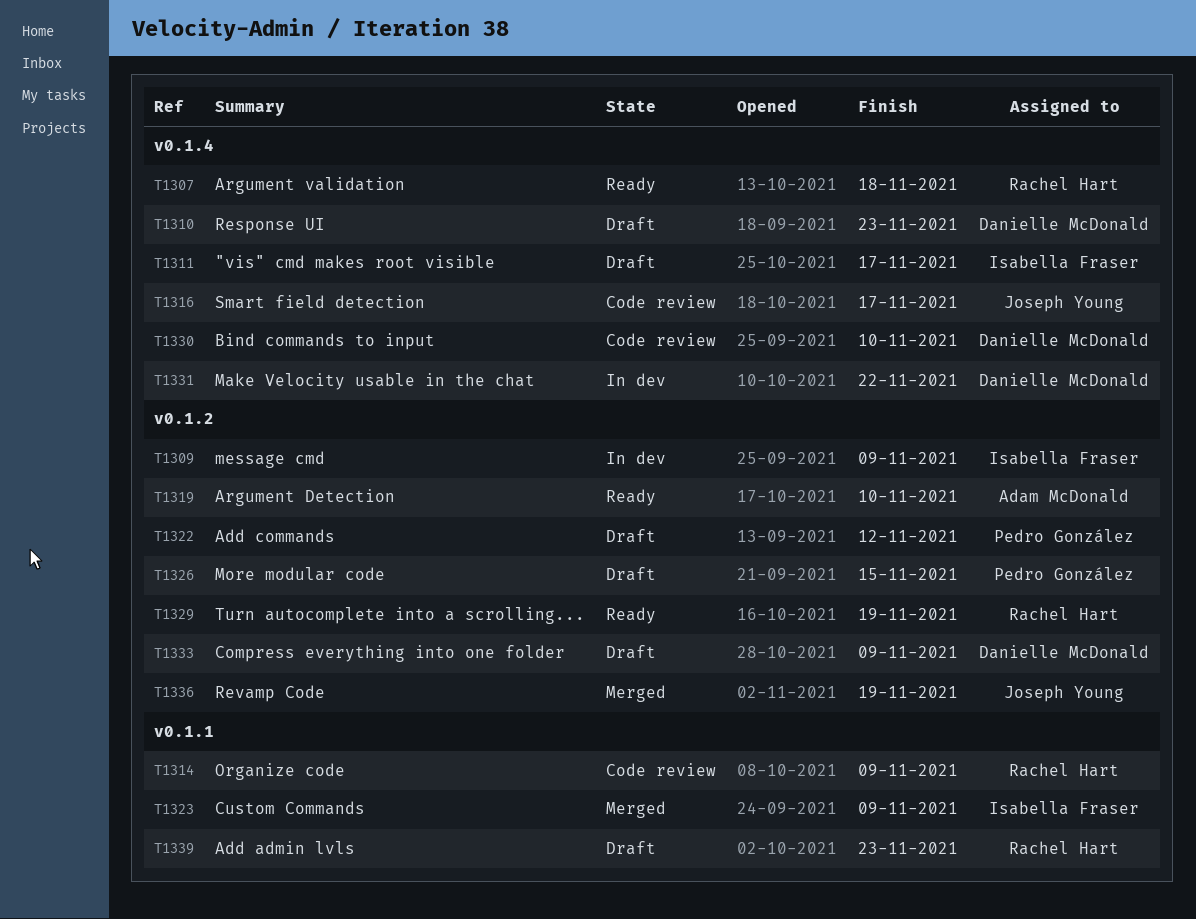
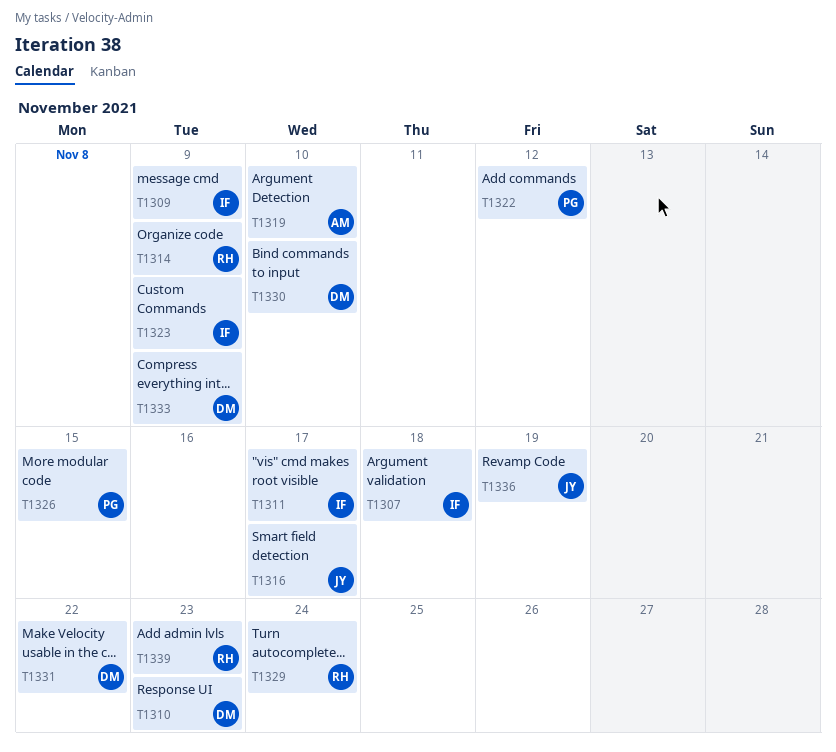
T1307, owner: Rachel Hart -> Isabella Fraser
T1329, due: Nov 19 -> Nov 24

